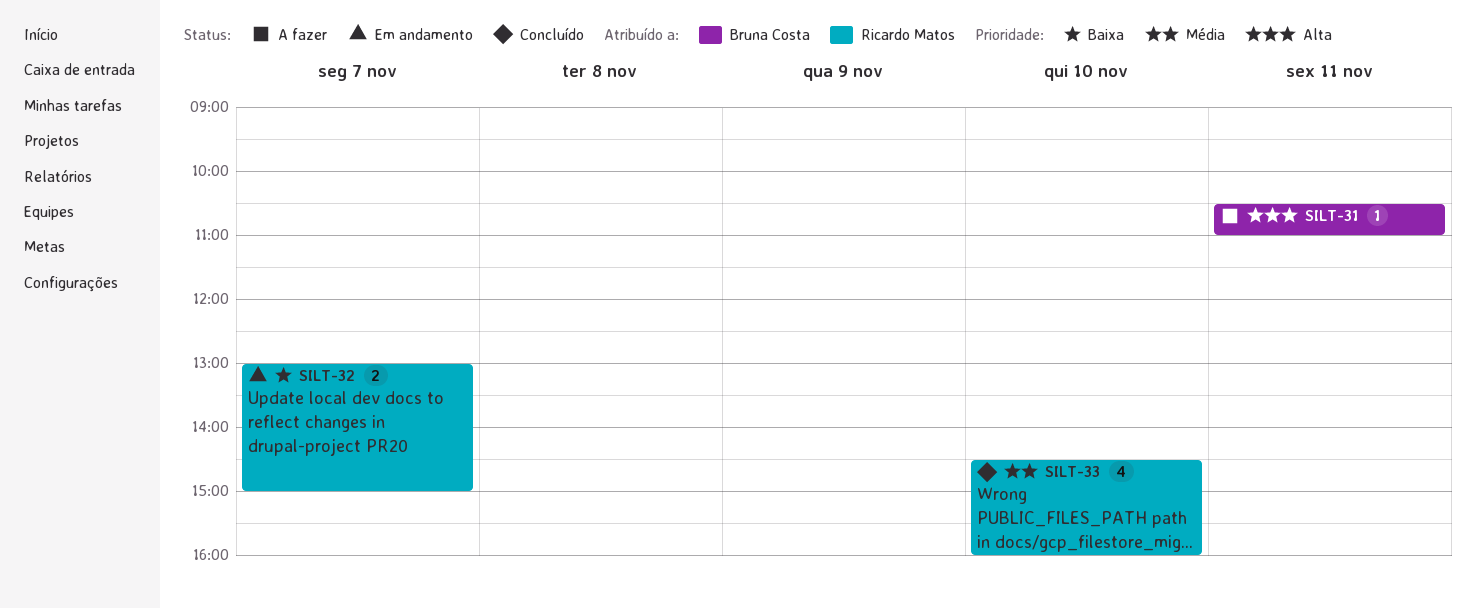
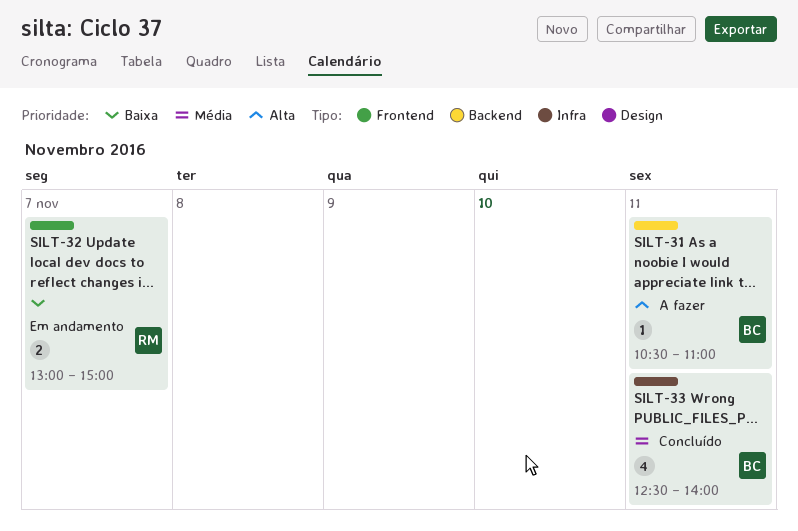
SILT-33, owner: Ricardo Matos -> Bruna Costa
SILT-33, day: Nov 10 -> Nov 11
SILT-33, begins: 14:30 -> 12:30
SILT-33, ends: 16:00 -> 14:00

